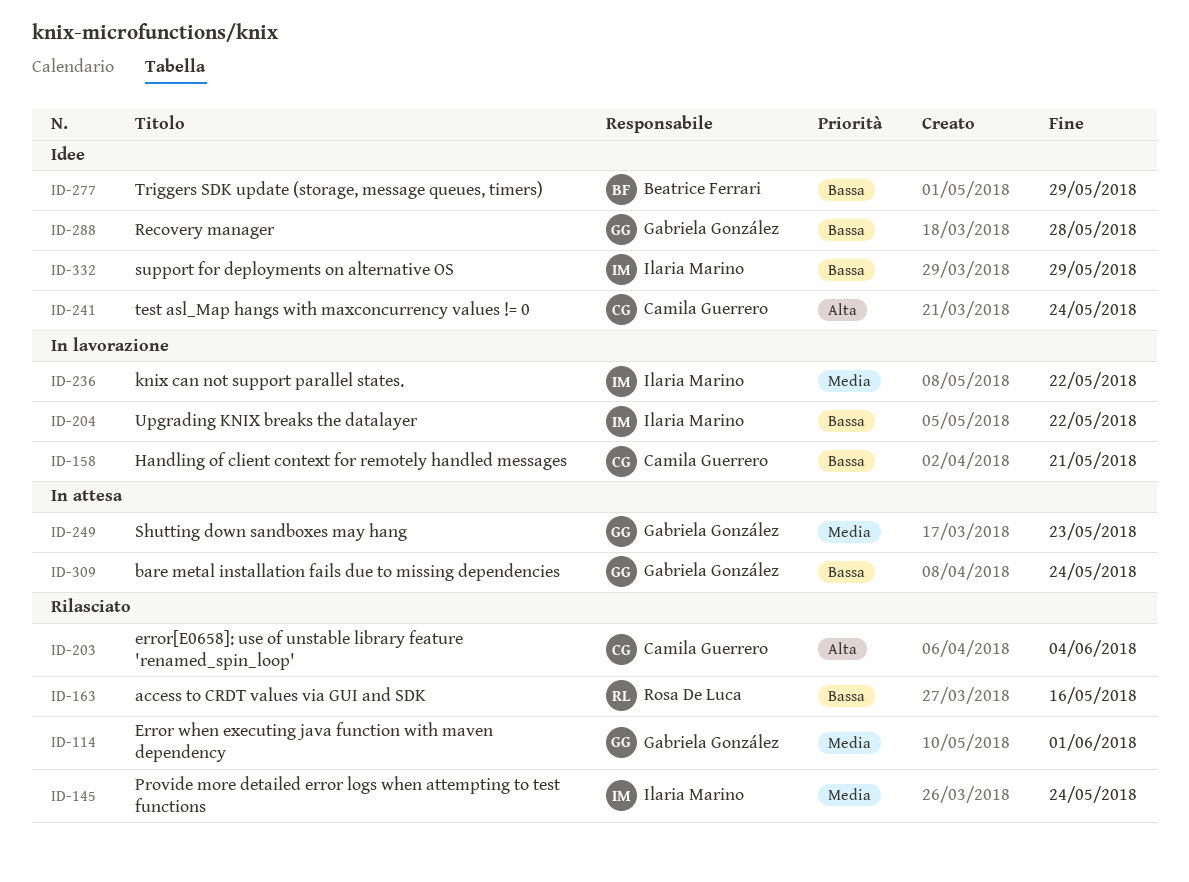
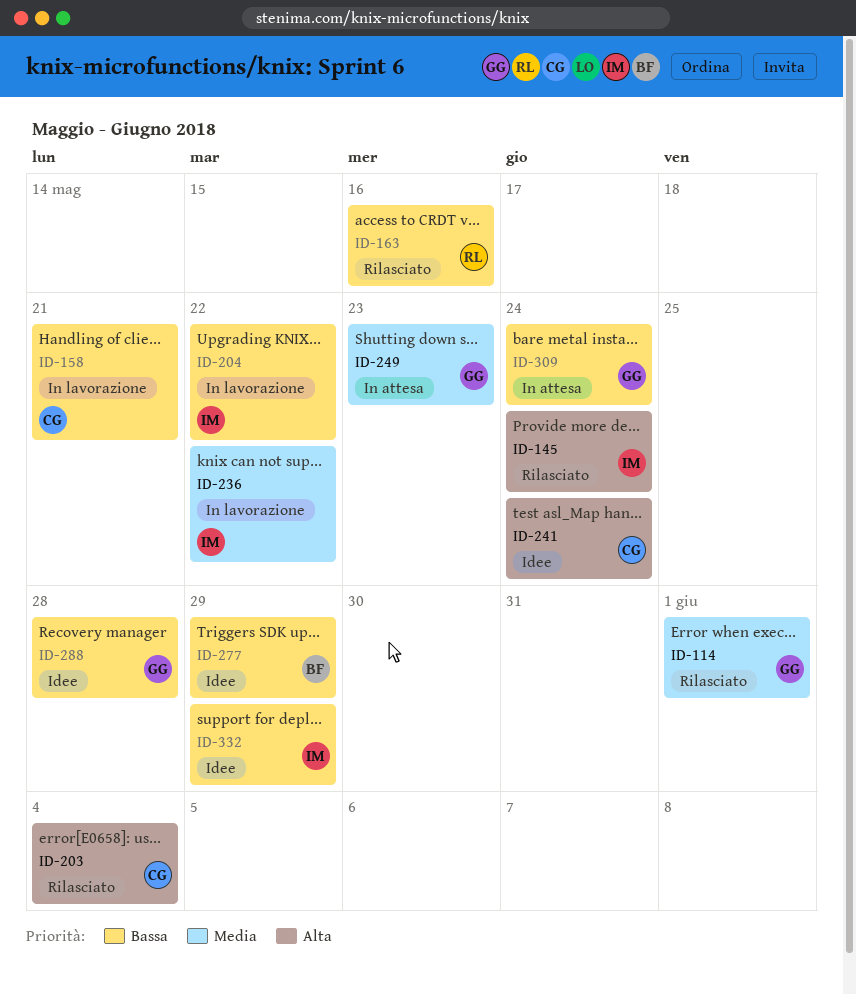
ID-145, priority: Media -> Alta

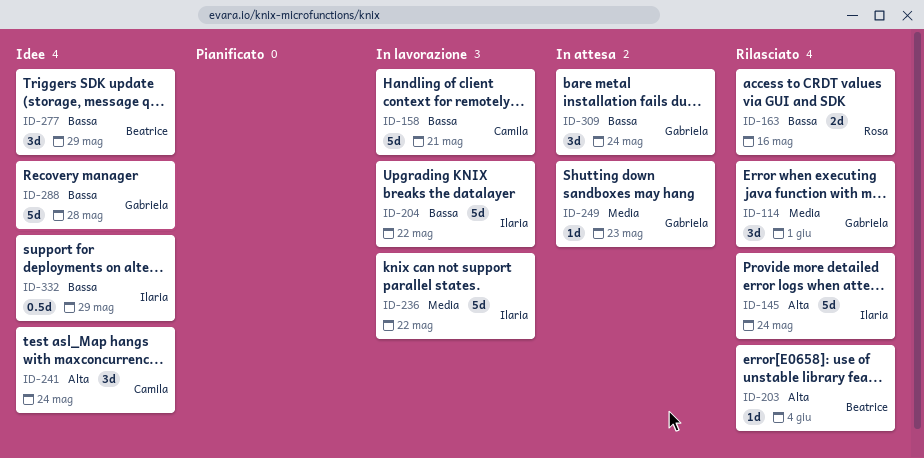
ID-203, owner: Camila -> Beatrice

